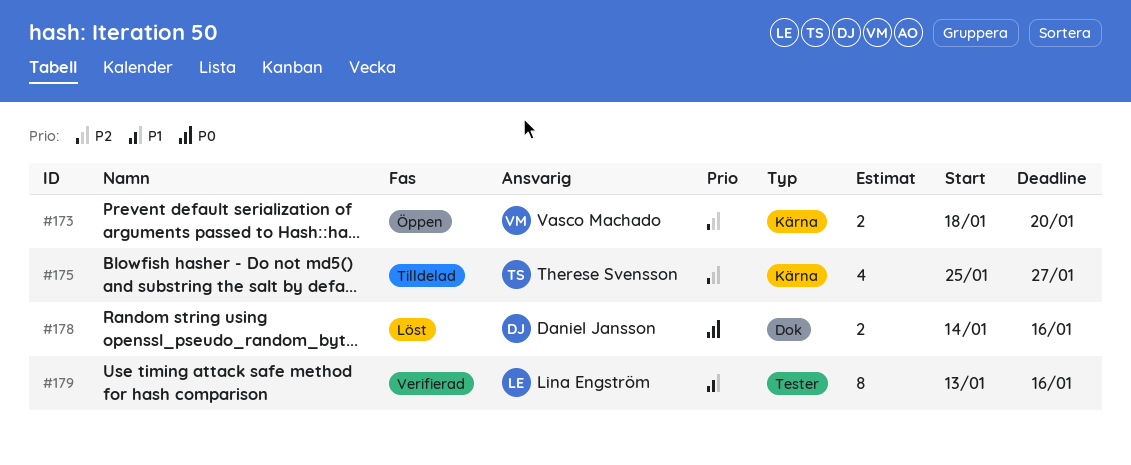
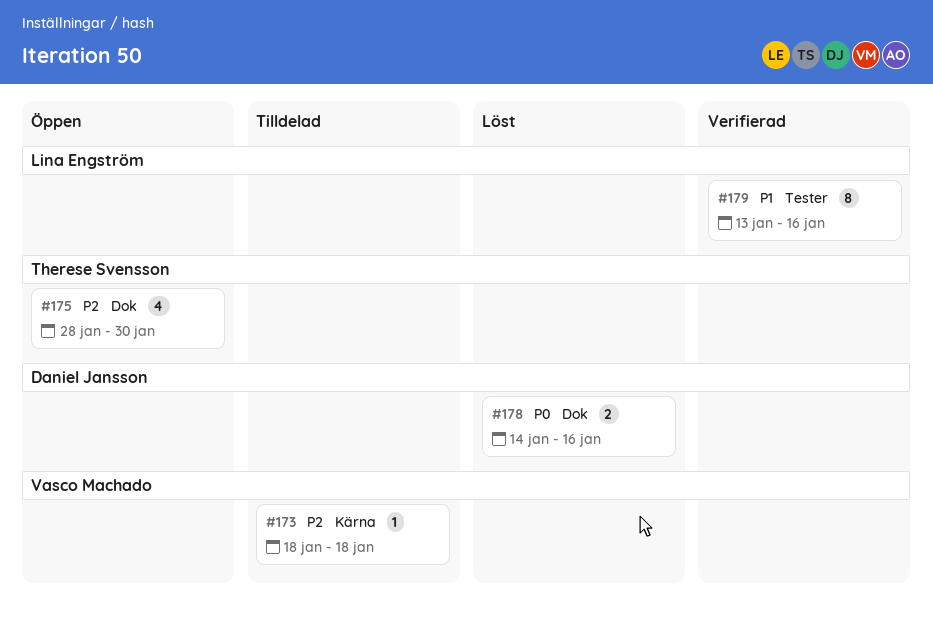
#173, status: Öppen -> Tilldelad
#173, estimate: 2 -> 1
#173, due: Jan 20 -> Jan 18
#175, status: Tilldelad -> Öppen
#175, label: Kärna -> Dok
#175, start: Jan 25 -> Jan 28
#175, due: Jan 27 -> Jan 30

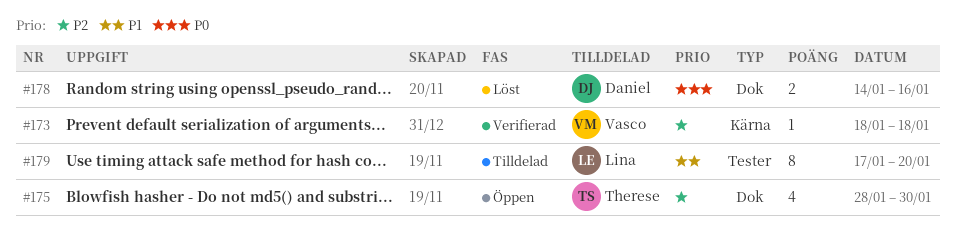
#173, status: Tilldelad -> Verifierad
#179, status: Verifierad -> Tilldelad
#179, start: Jan 13 -> Jan 17
#179, due: Jan 16 -> Jan 20

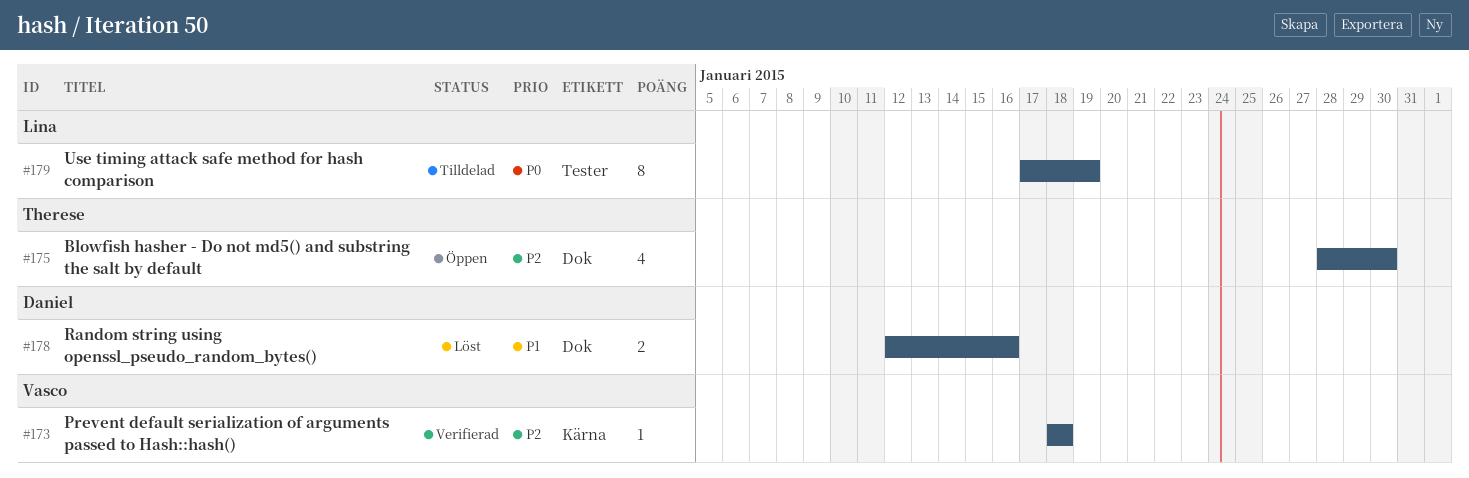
#178, priority: P0 -> P1
#178, start: Jan 14 -> Jan 12
#179, priority: P1 -> P0
#179, due: Jan 20 -> Jan 19

